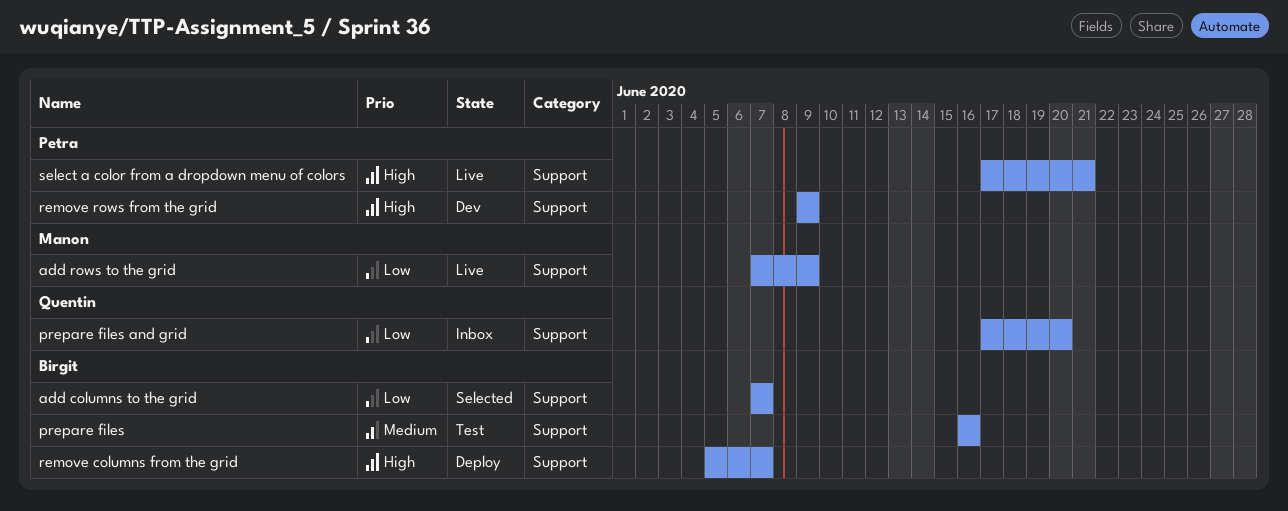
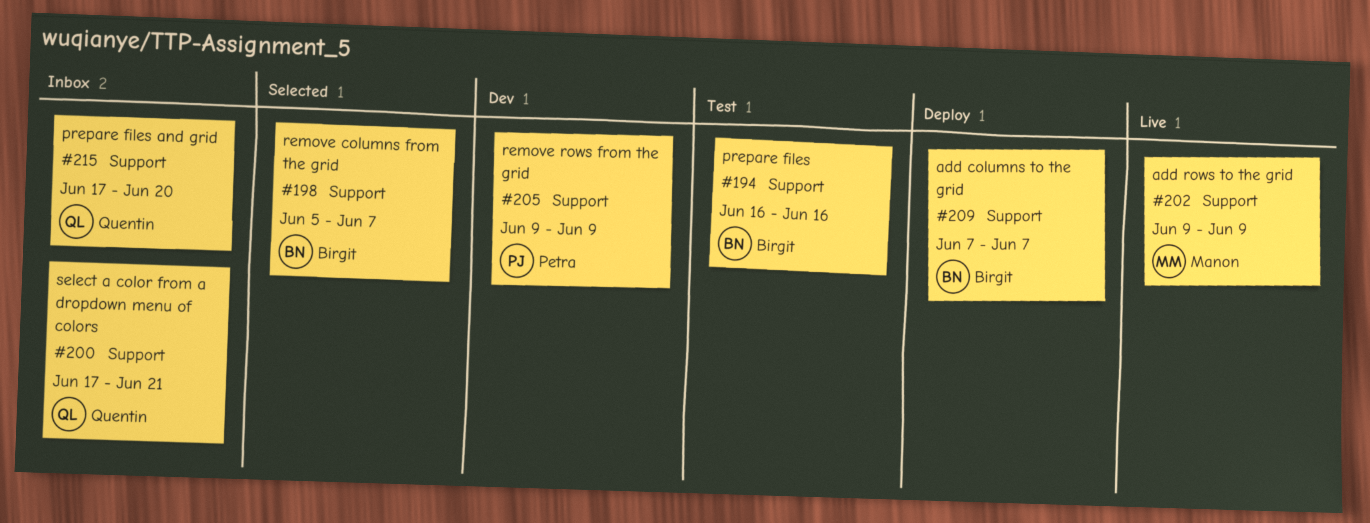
add columns to the grid, status: Selected -> Deploy
add rows to the grid, start: Jun 7 -> Jun 9
remove columns from the grid, status: Deploy -> Selected
select a color from a dropdown menu of colors, status: Live -> Inbox
select a color from a dropdown menu of colors, owner: Petra -> Quentin

